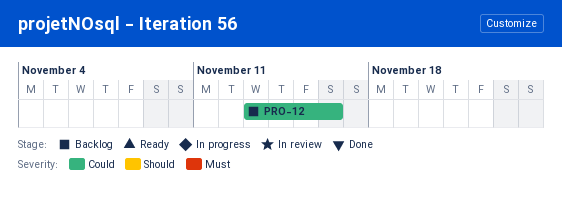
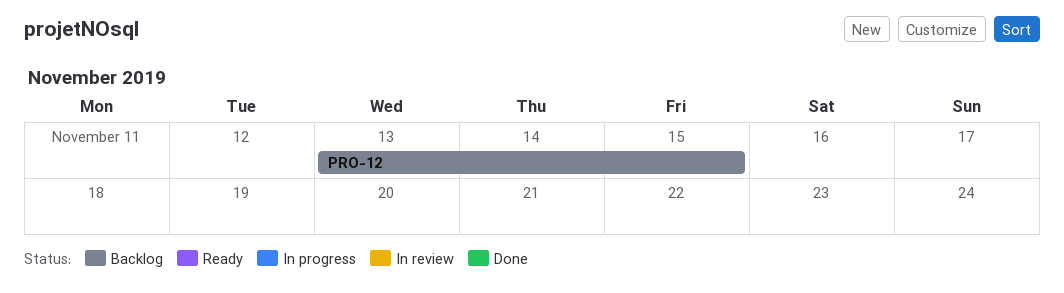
PRO-12, due: Nov 16 -> Nov 15

